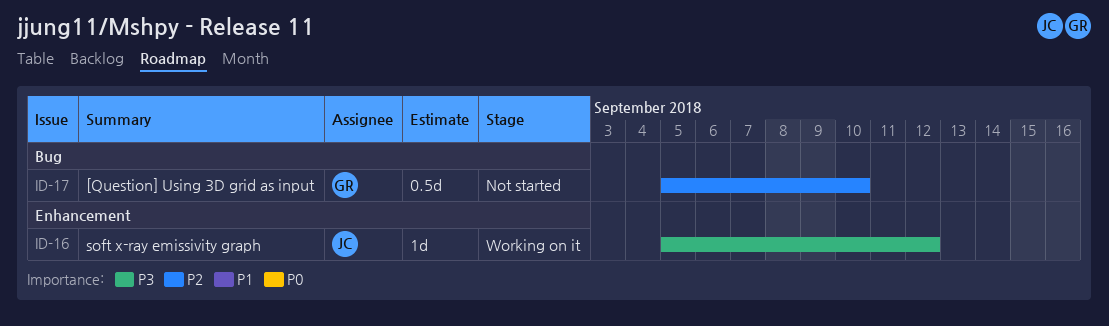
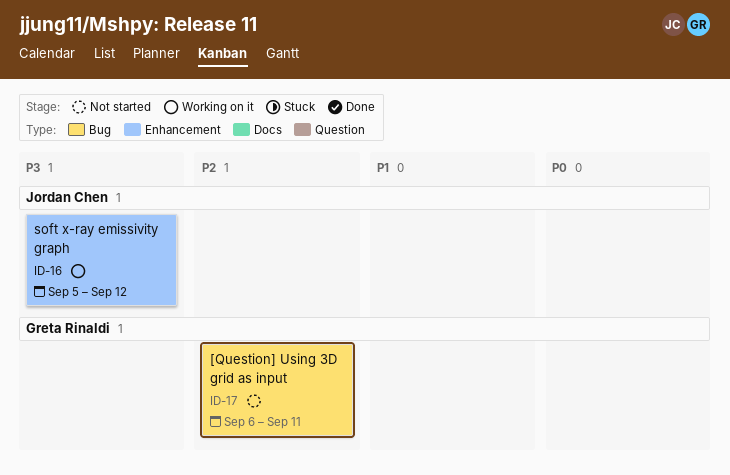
ID-17, start: Sep 5 -> Sep 6
ID-17, due: Sep 10 -> Sep 11

